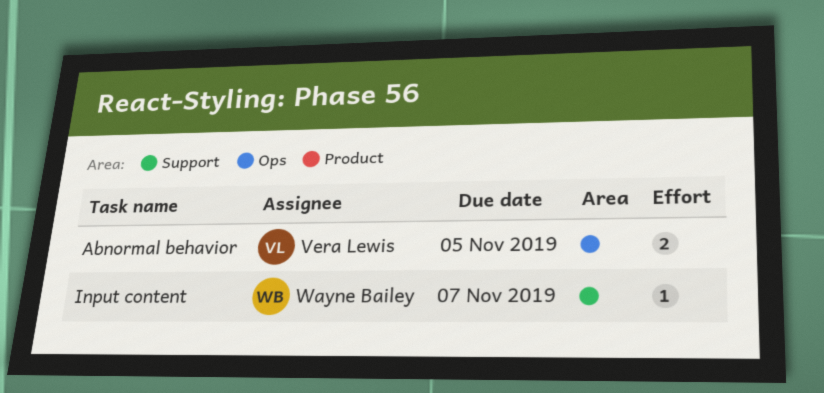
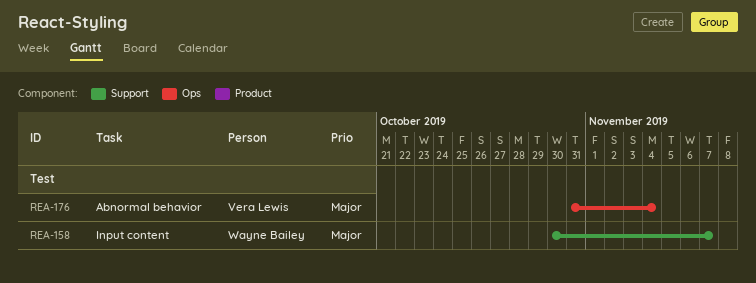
Abnormal behavior, due: Nov 5 -> Nov 4

